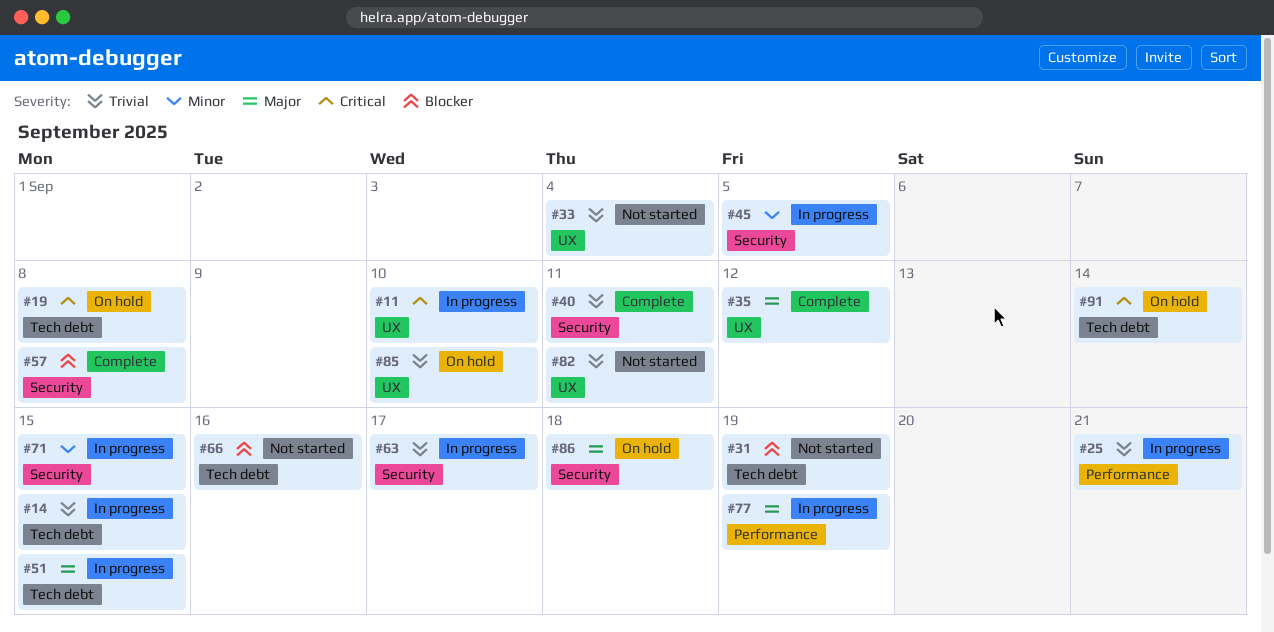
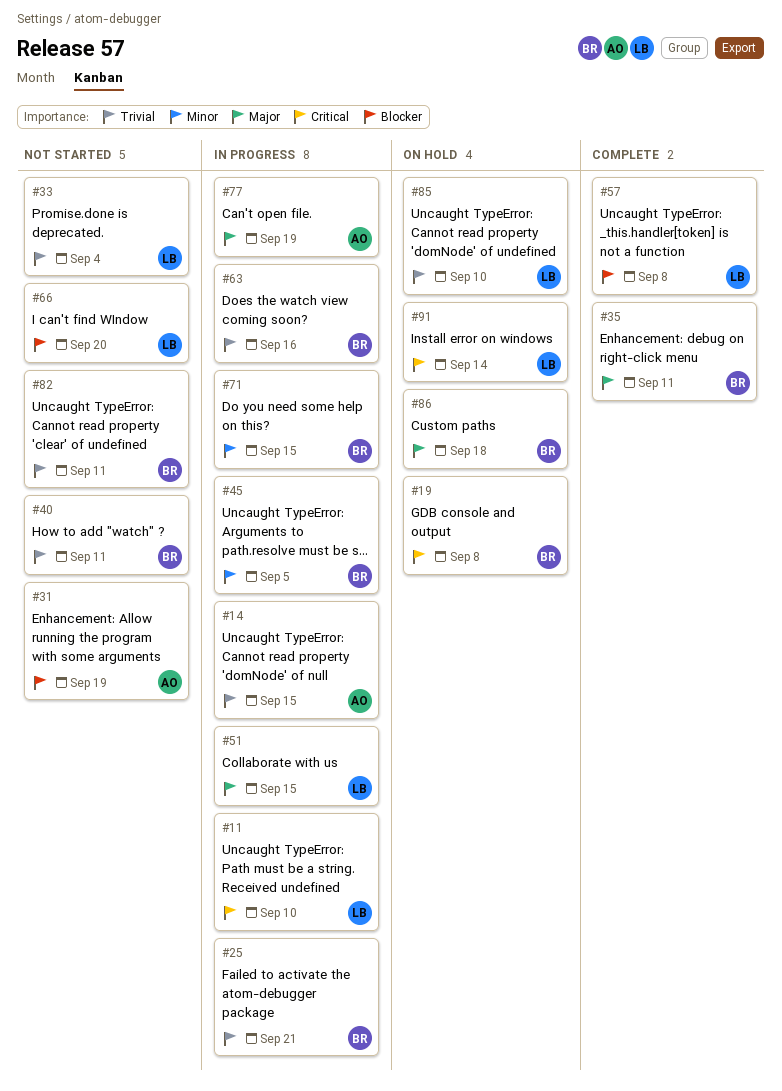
#35, due: Sep 12 -> Sep 11
#40, status: Complete -> Not started
#63, due: Sep 17 -> Sep 16
#66, due: Sep 16 -> Sep 20

